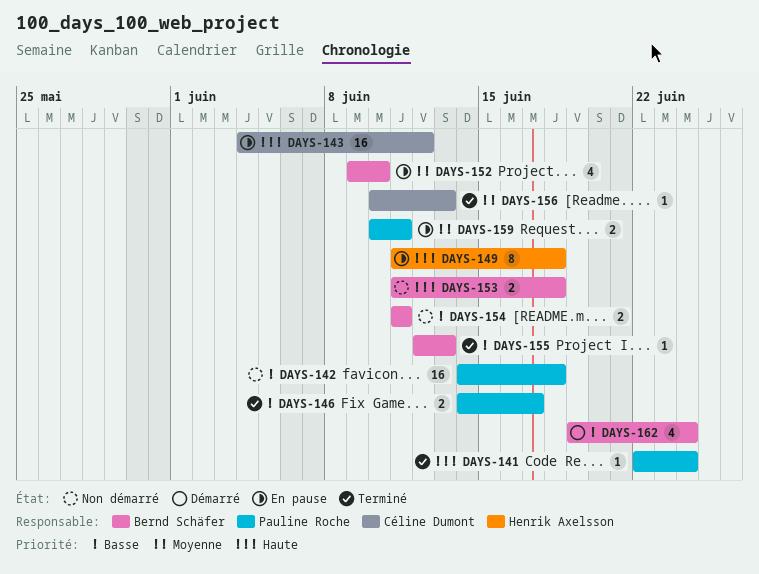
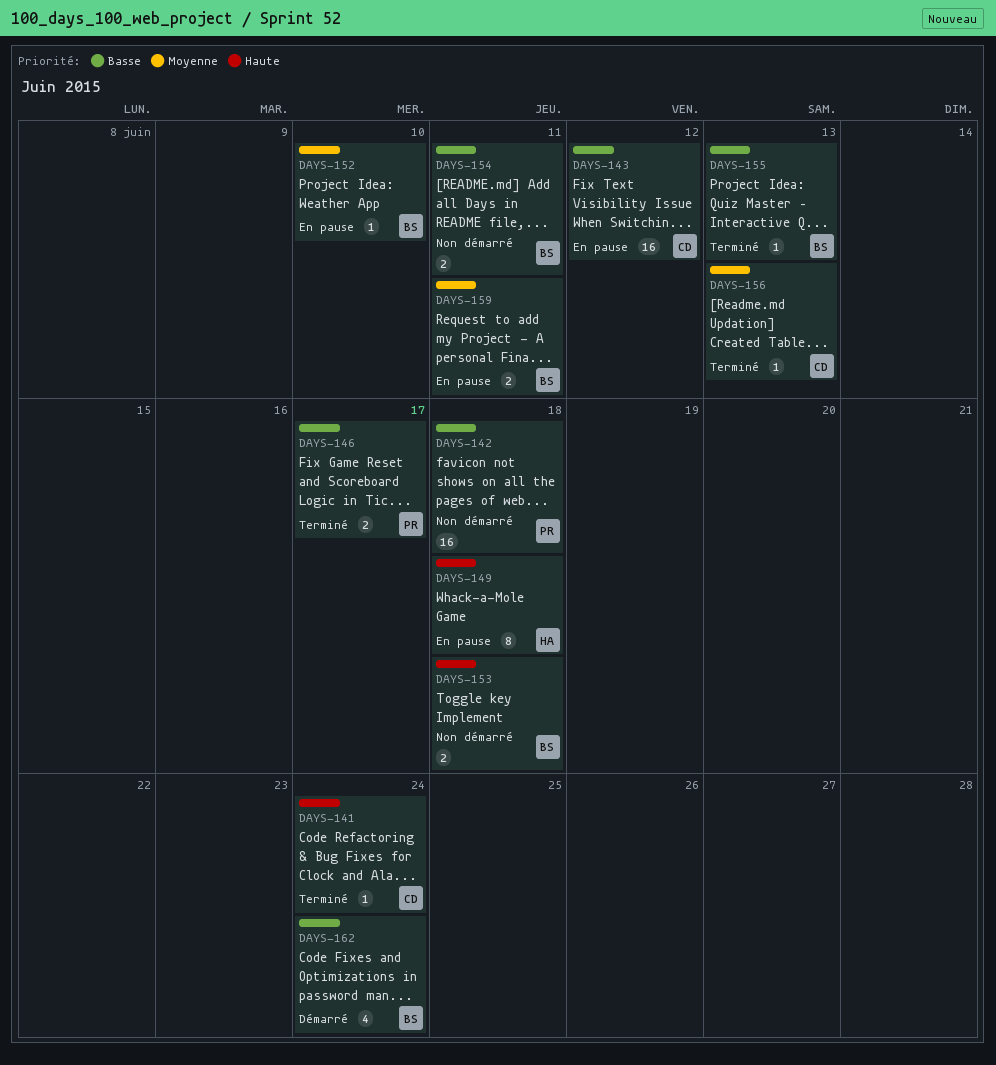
DAYS-141, owner: Pauline Roche -> Céline Dumont
DAYS-143, priority: Haute -> Basse
DAYS-152, estimate: 4 -> 1
DAYS-159, owner: Pauline Roche -> Bernd Schäfer

